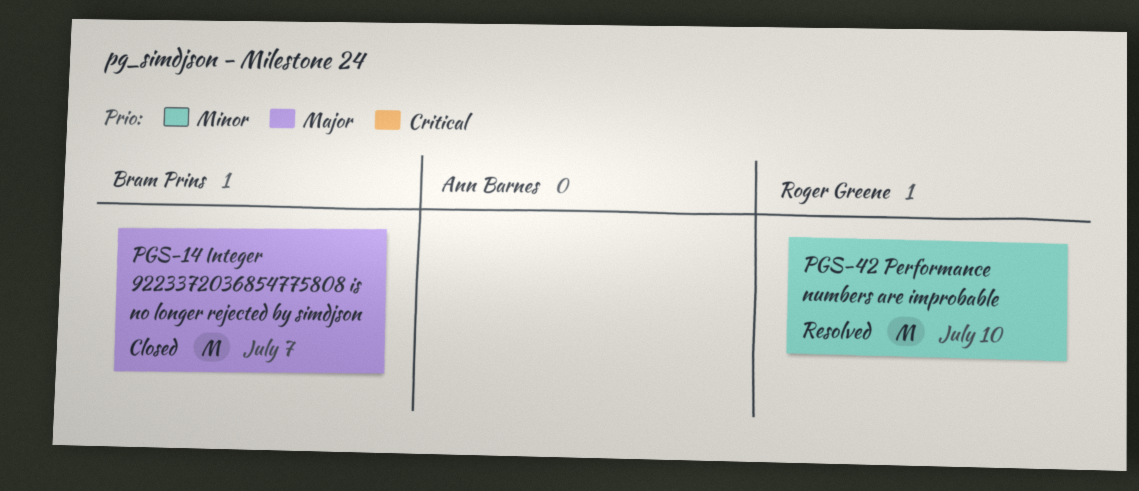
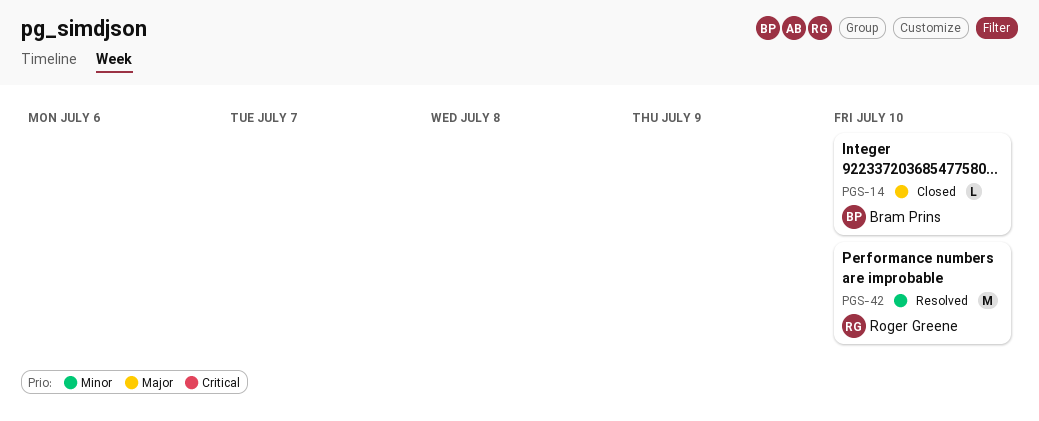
PGS-14, estimate: M -> L
PGS-14, due: Jul 7 -> Jul 10

